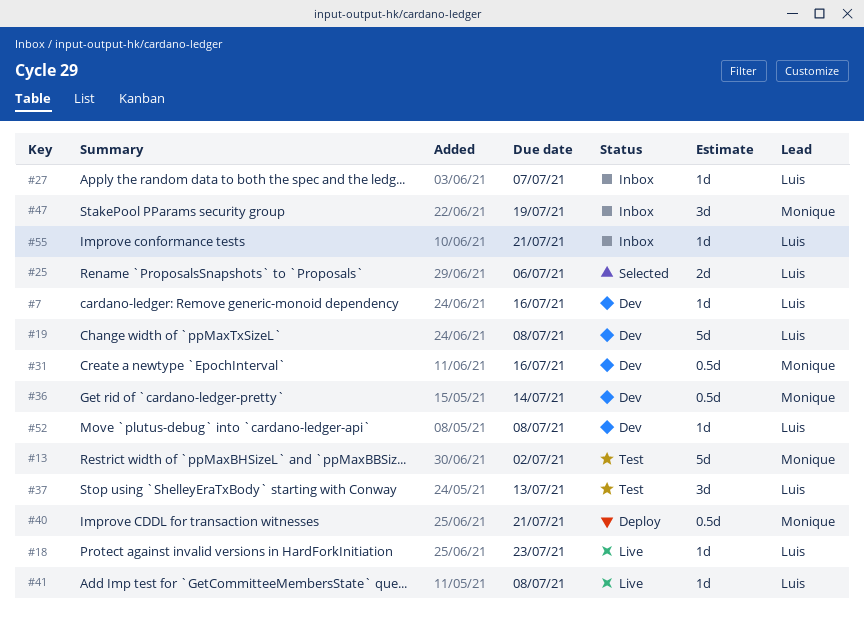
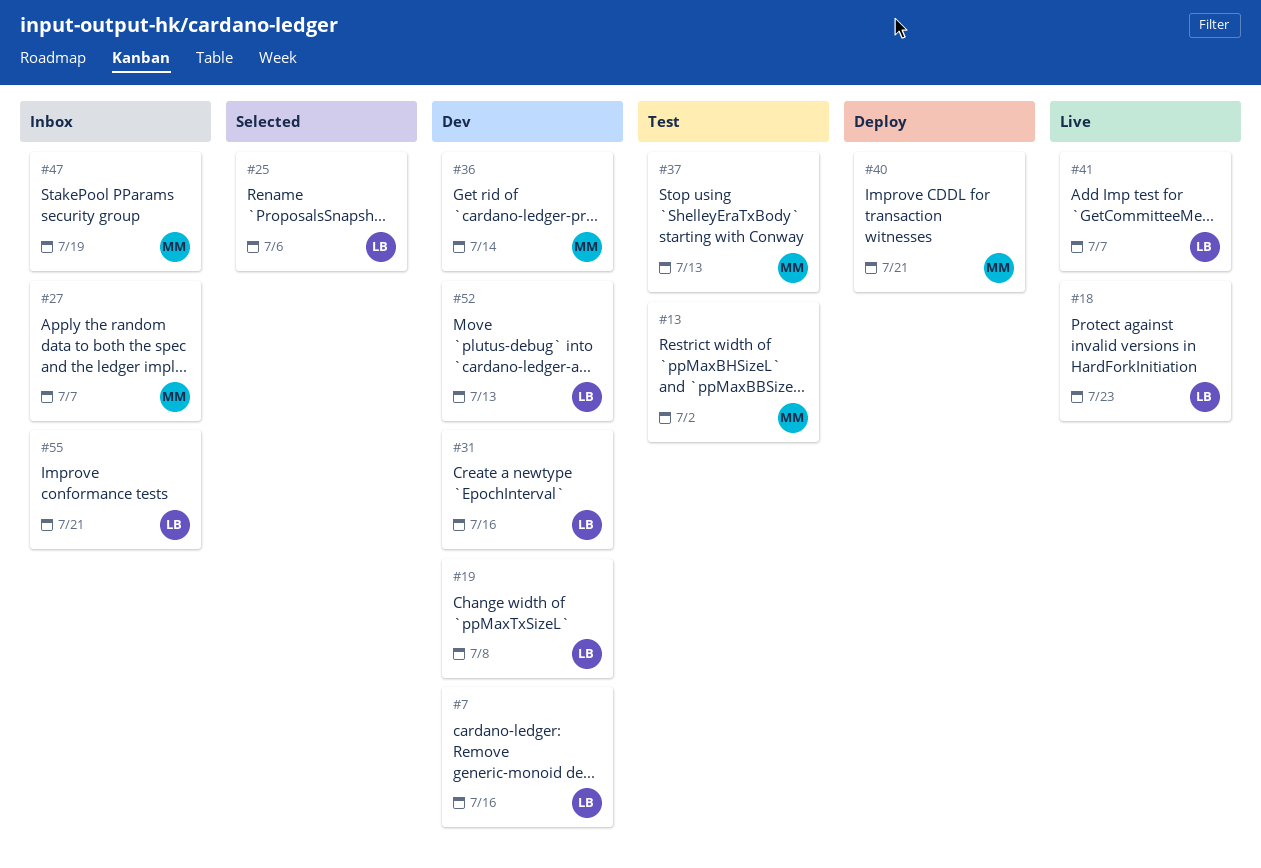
#27, owner: Luis -> Monique
#31, owner: Monique -> Luis
#37, owner: Luis -> Monique
#41, due: Jul 8 -> Jul 7
#52, due: Jul 8 -> Jul 13

